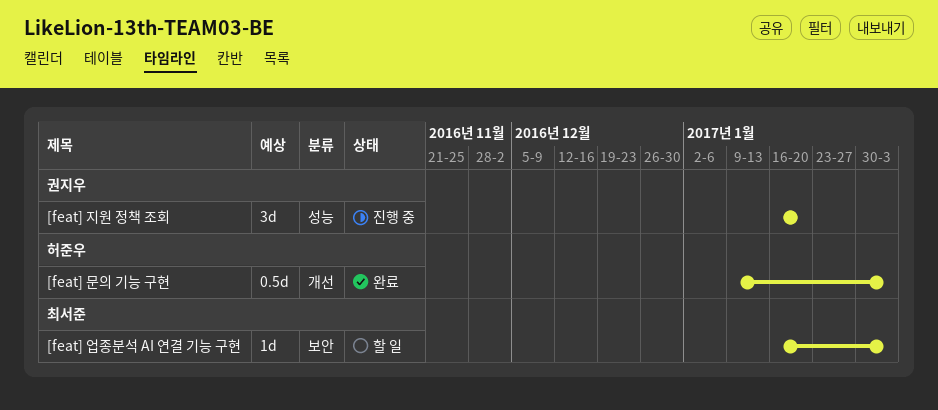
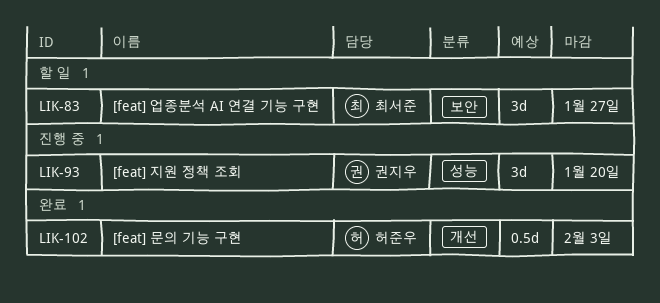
[feat] 업종분석 AI 연결 기능 구현, estimate: 1d -> 3d
[feat] 업종분석 AI 연결 기능 구현, due: Feb 3 -> Jan 27

